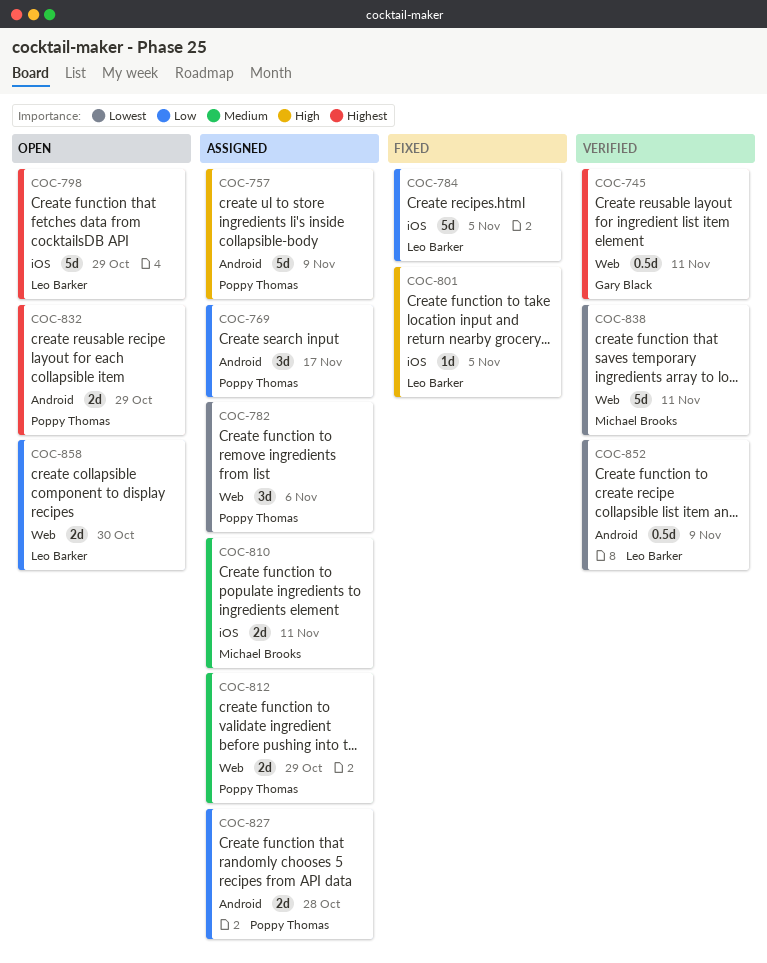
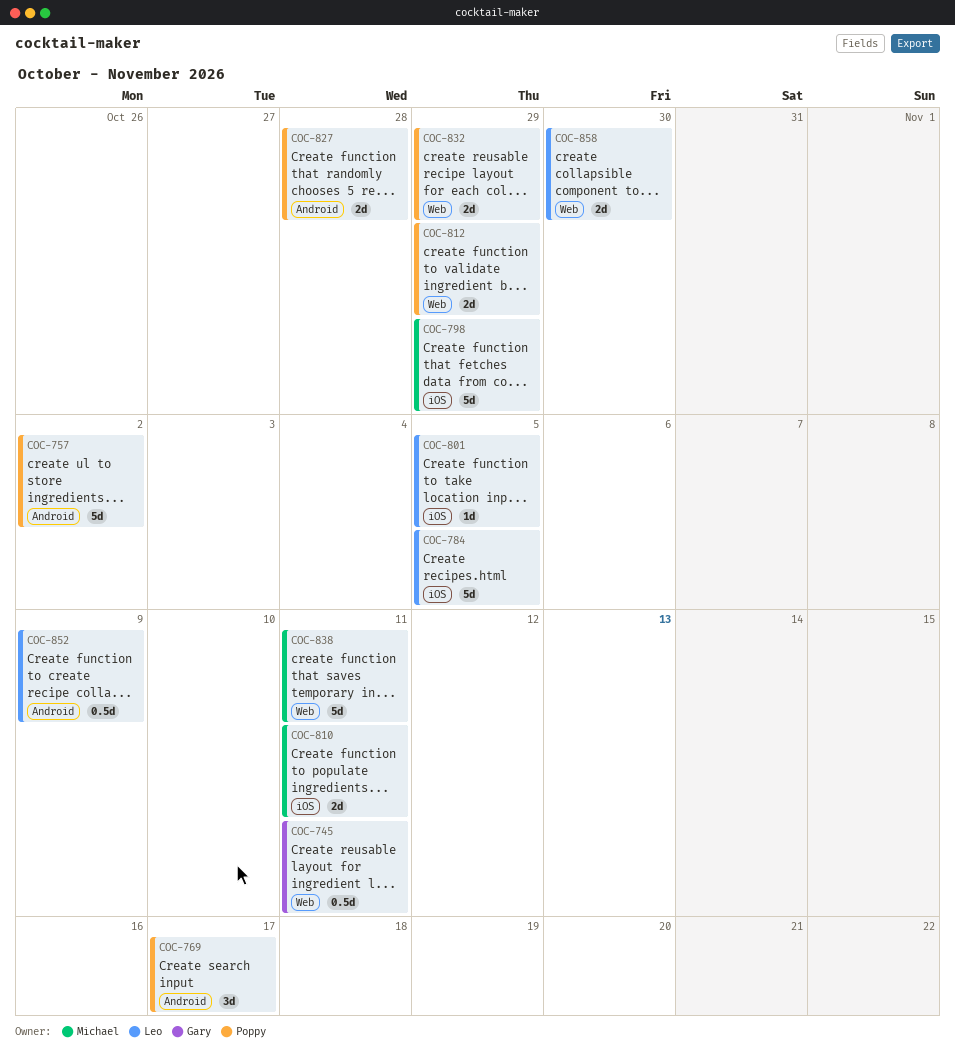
COC-757, due: Nov 9 -> Nov 2
COC-782: present -> none
COC-798, owner: Leo Barker -> Michael Brooks
COC-832, label: Android -> Web

